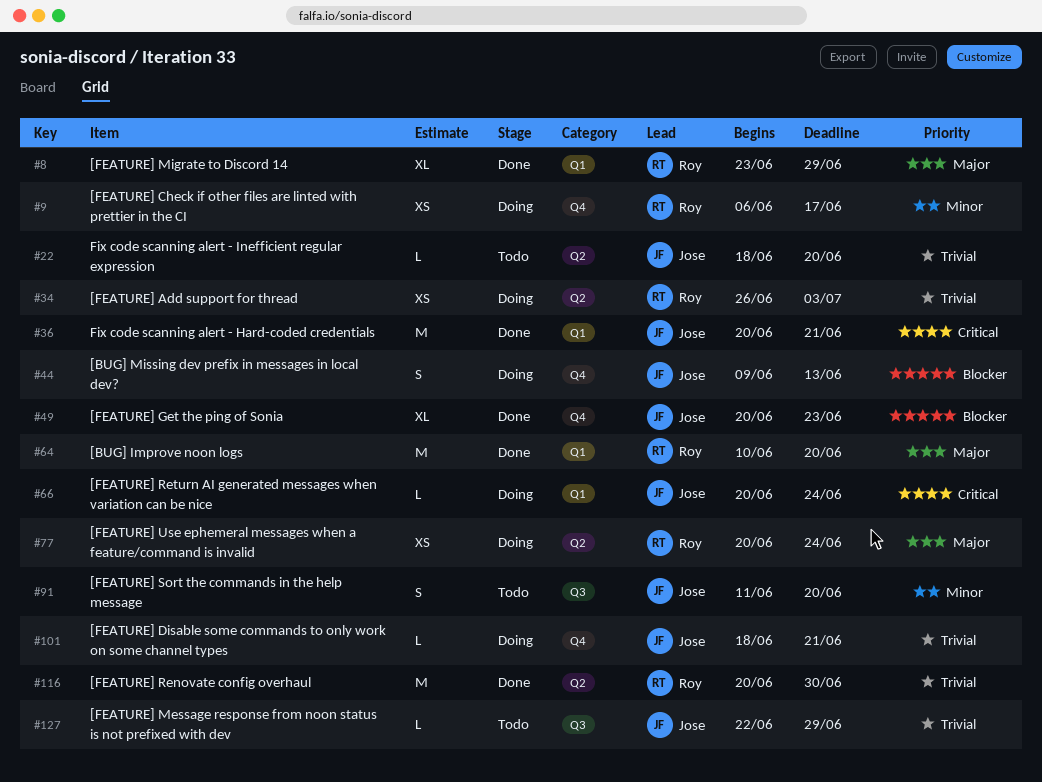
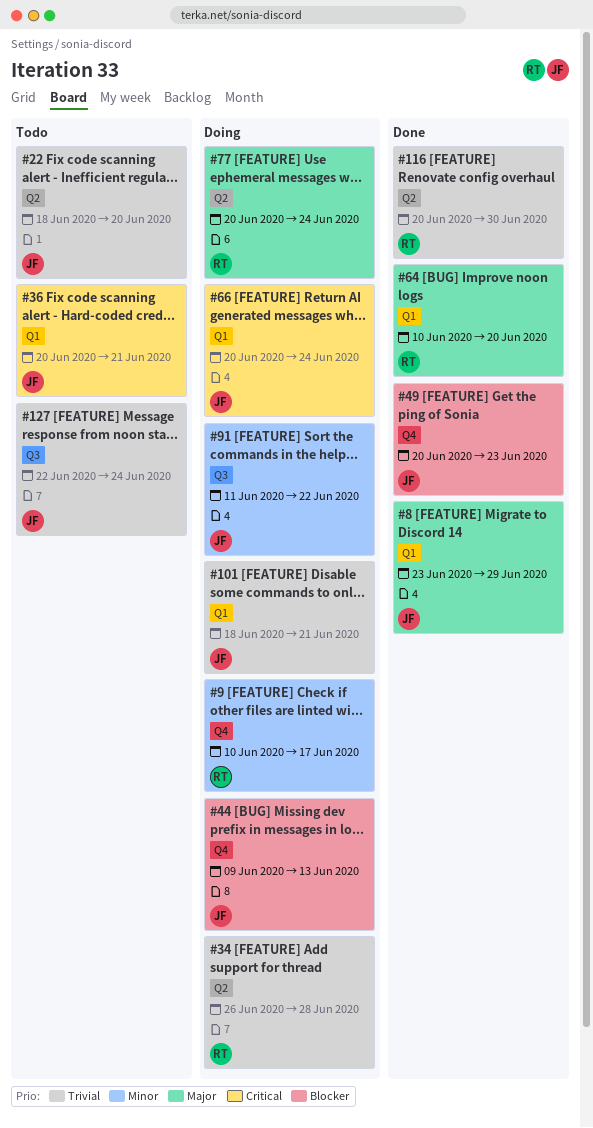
#8, owner: Roy -> Jose
#9, start: Jun 6 -> Jun 10
#34, due: Jul 3 -> Jun 28
#36, status: Done -> Todo
#91, status: Todo -> Doing
#91, due: Jun 20 -> Jun 22
#101, label: Q4 -> Q1
#127, due: Jun 29 -> Jun 24

